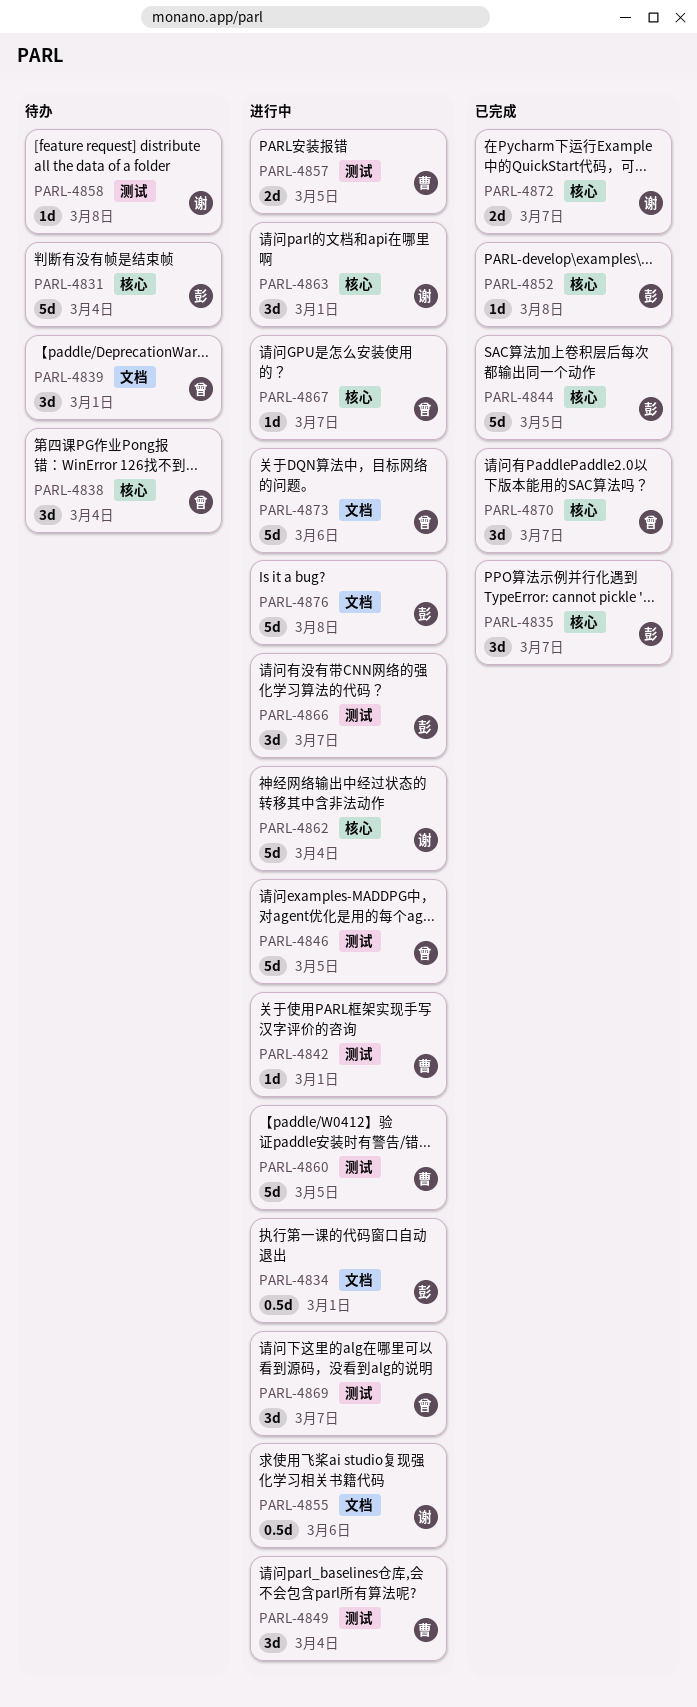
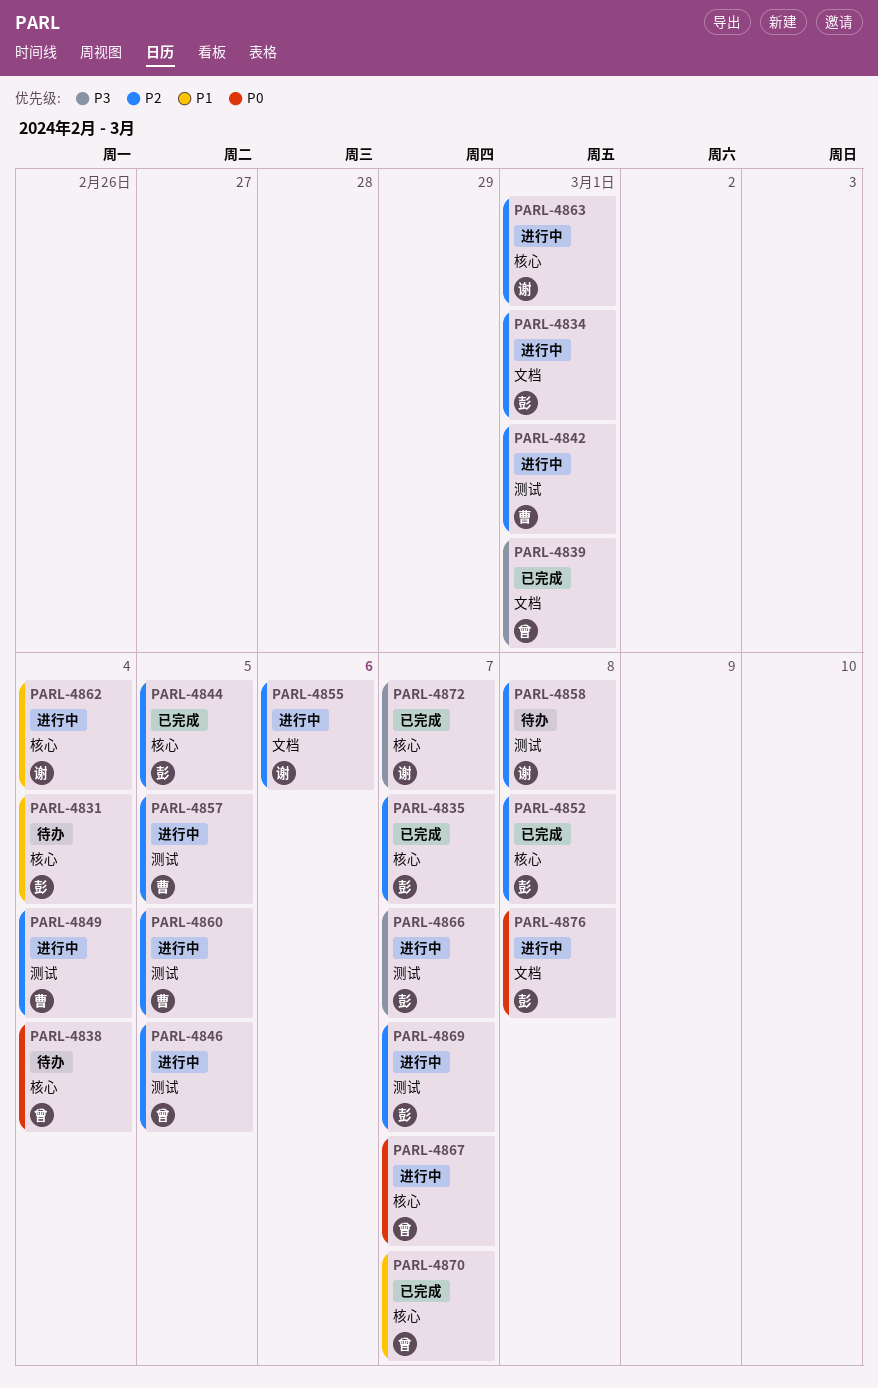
PARL-4839, status: 待办 -> 已完成
PARL-4869, owner: 曾 -> 彭
PARL-4873: present -> none

